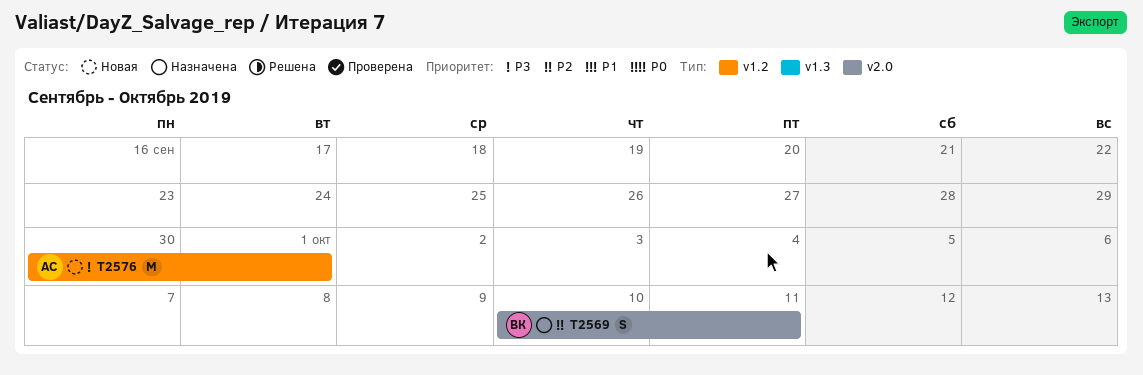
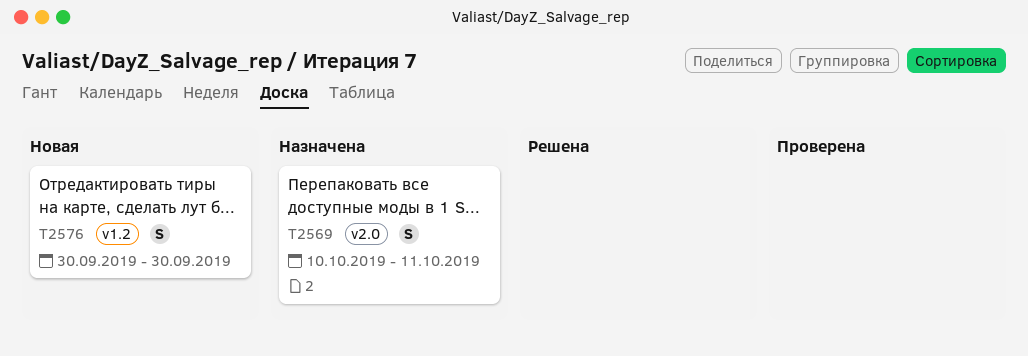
T2576, estimate: M -> S
T2576, due: Oct 1 -> Sep 30

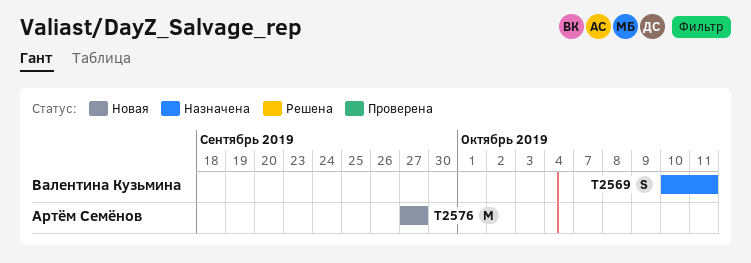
T2576, estimate: S -> M
T2576, start: Sep 30 -> Sep 27
T2576, due: Sep 30 -> Sep 27

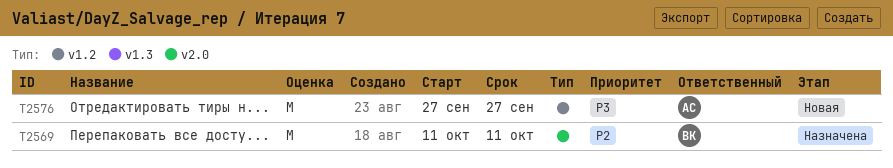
T2569, estimate: S -> M
T2569, start: Oct 10 -> Oct 11

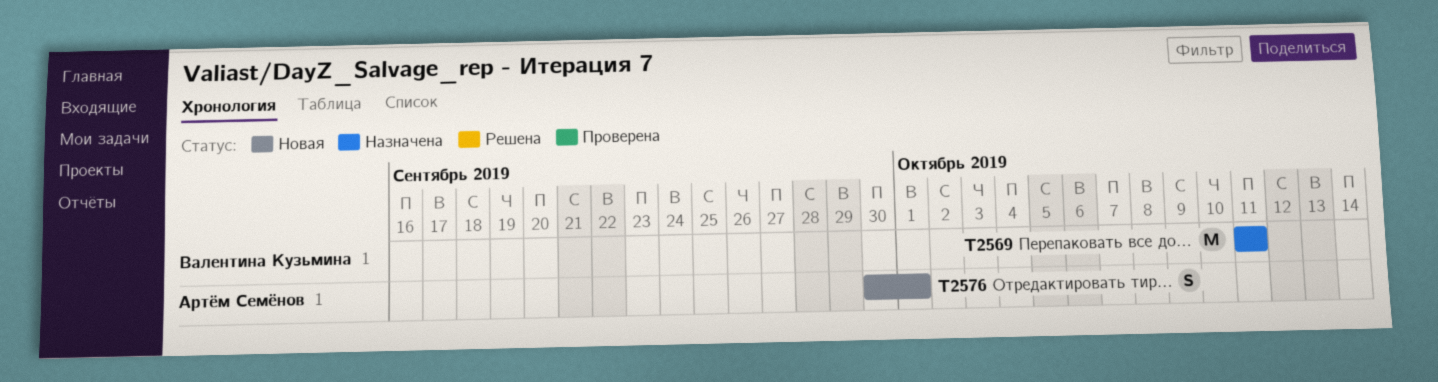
T2576, estimate: M -> S
T2576, start: Sep 27 -> Sep 30
T2576, due: Sep 27 -> Oct 1

